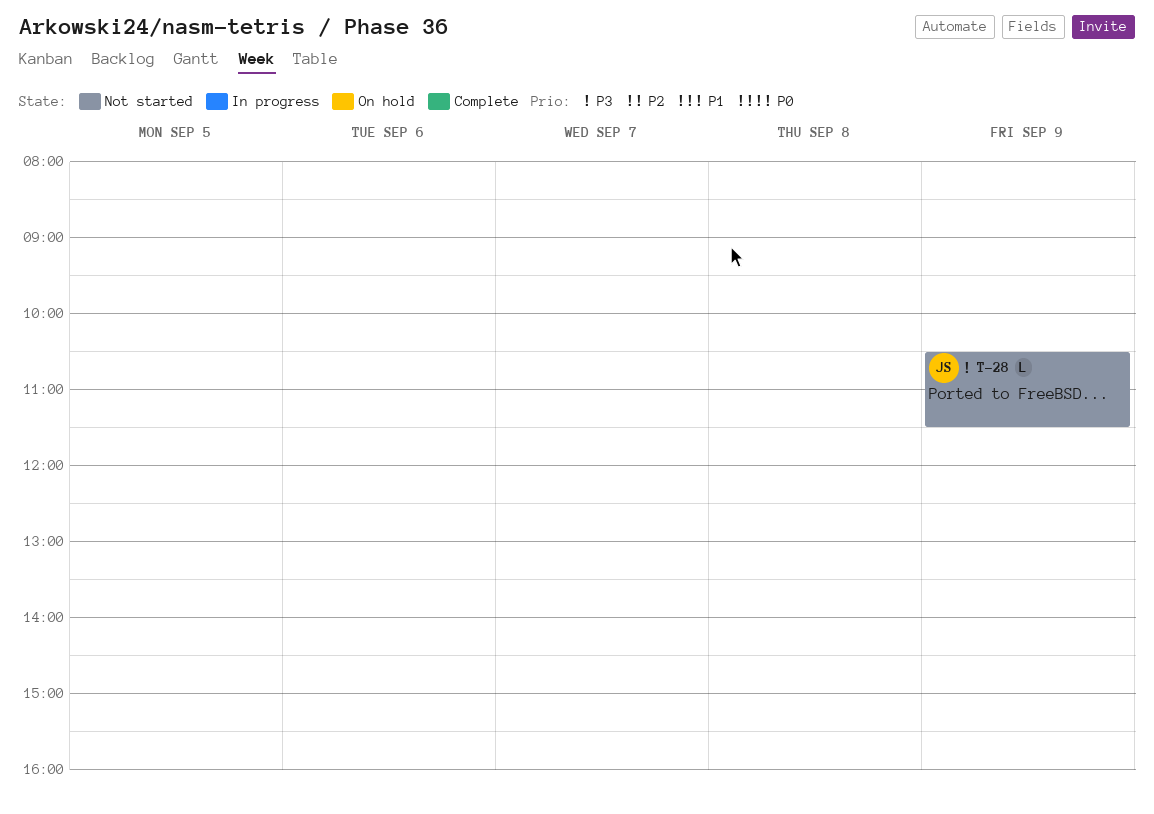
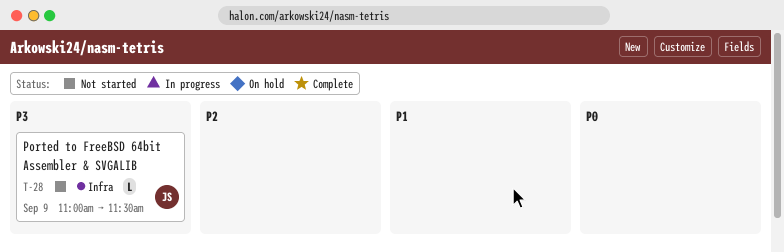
T-28, begins: 10:30 -> 11:00

